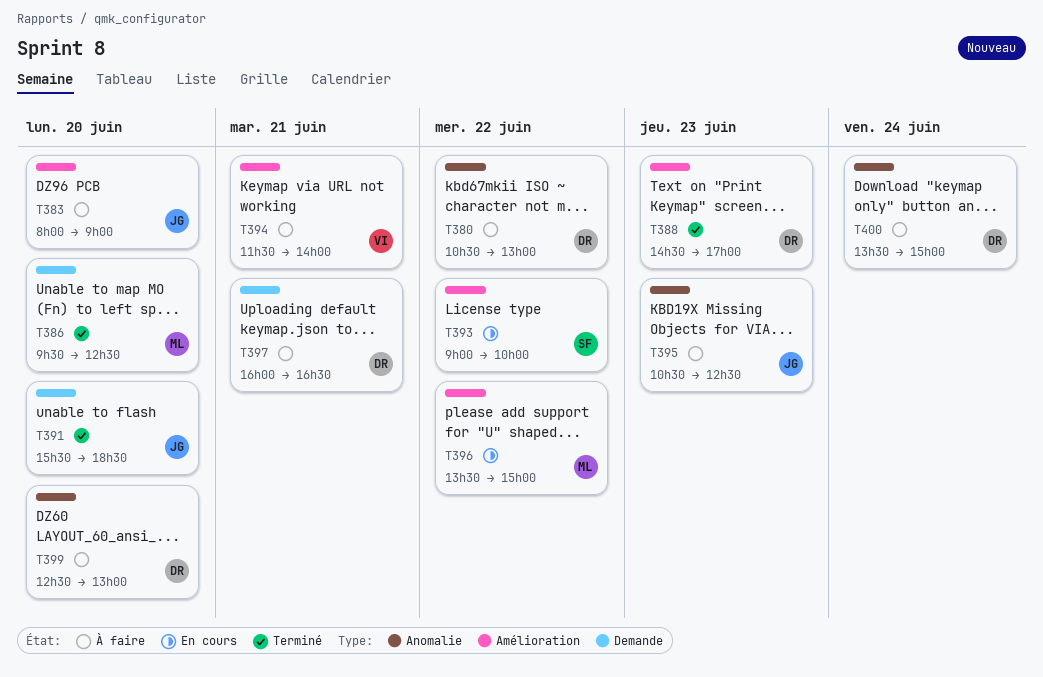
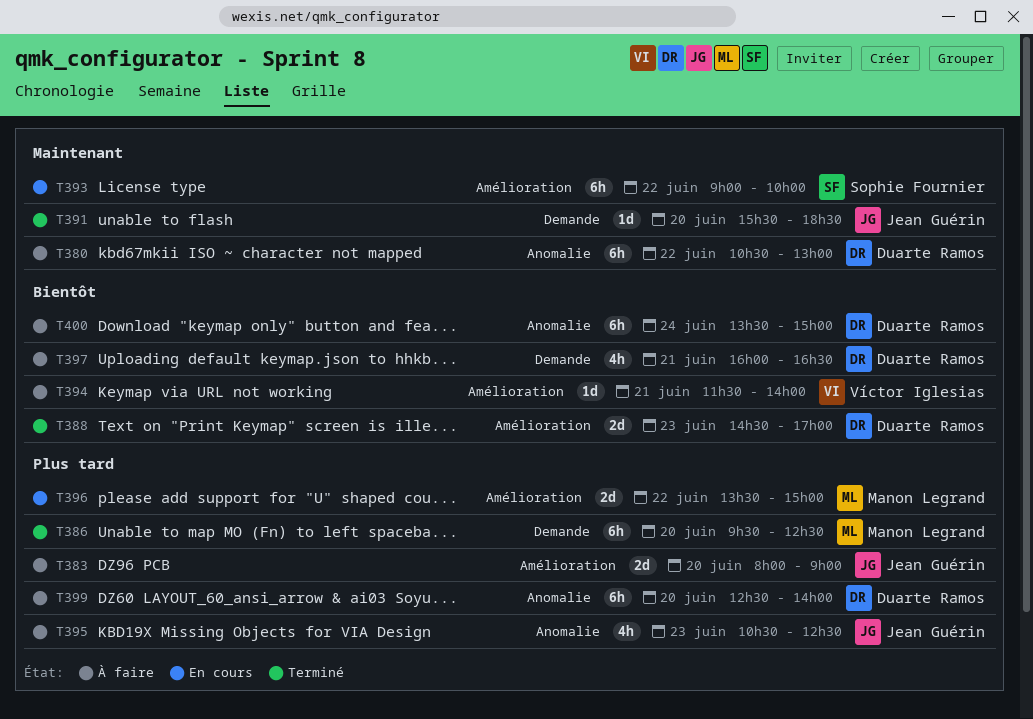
T399, ends: 13:00 -> 14:00

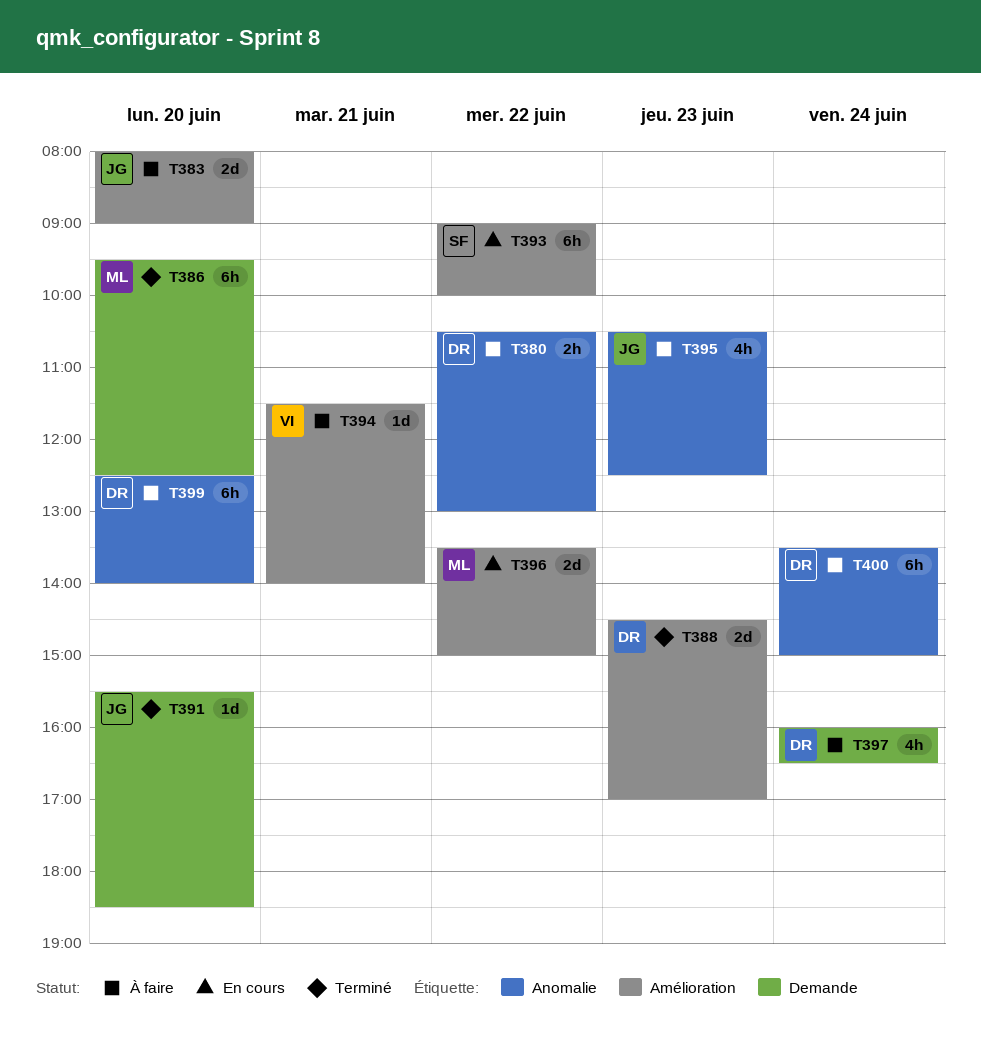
T380, estimate: 6h -> 2h
T397, day: Jun 21 -> Jun 24

